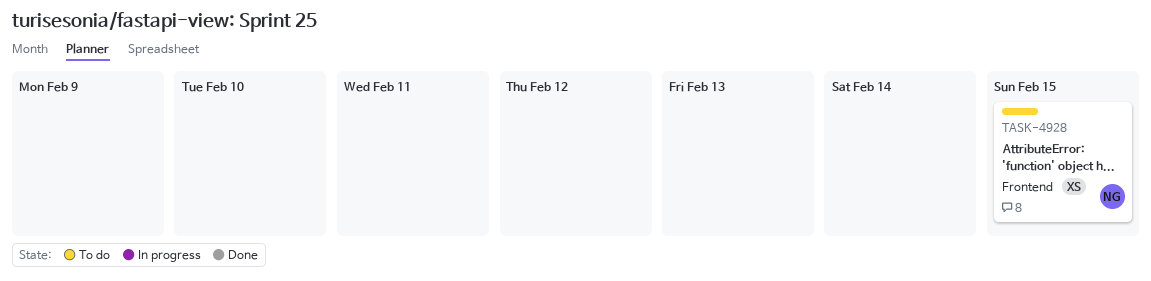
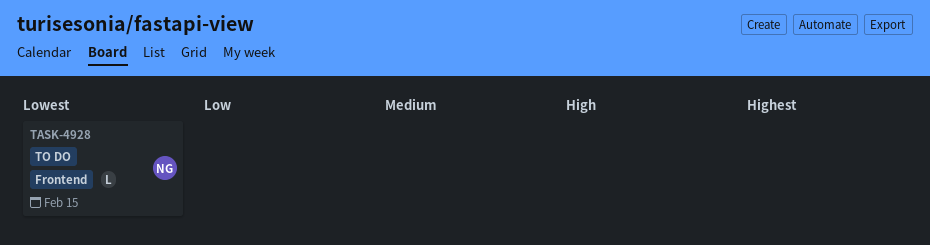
TASK-4928, estimate: XS -> L

